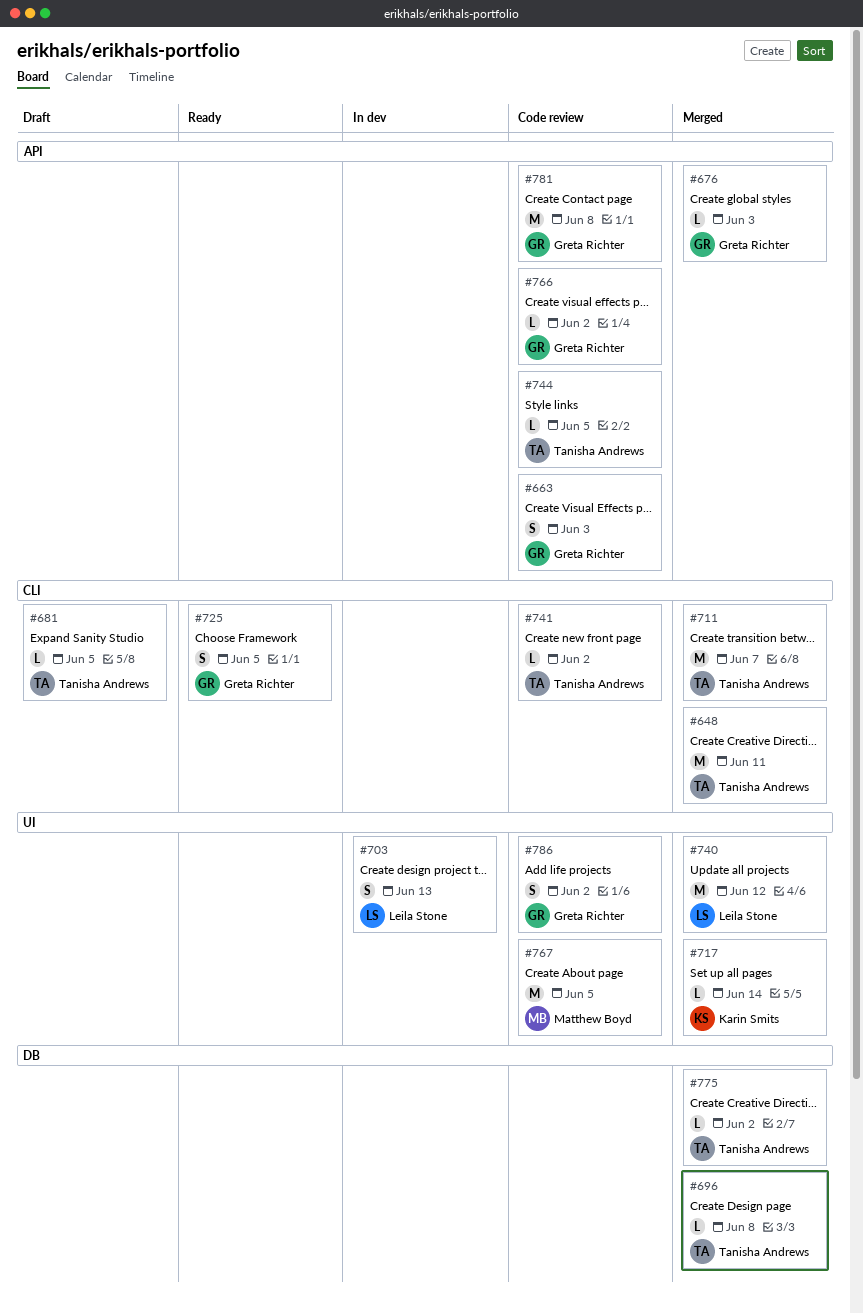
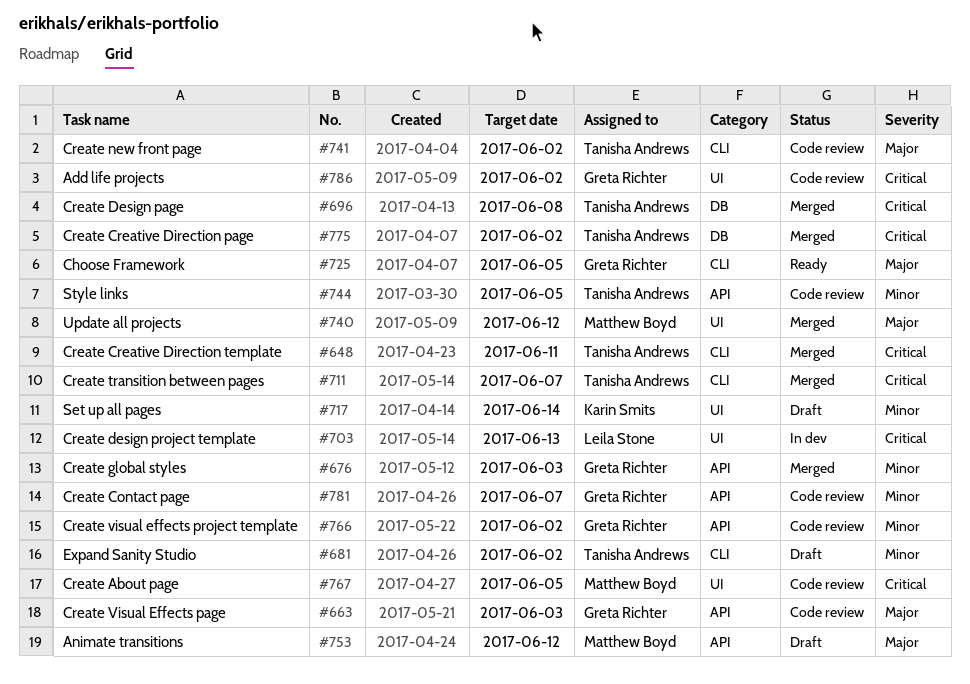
#681, due: Jun 5 -> Jun 2
#717, status: Merged -> Draft
#740, owner: Leila Stone -> Matthew Boyd
#753: none -> present
#781, due: Jun 8 -> Jun 7

